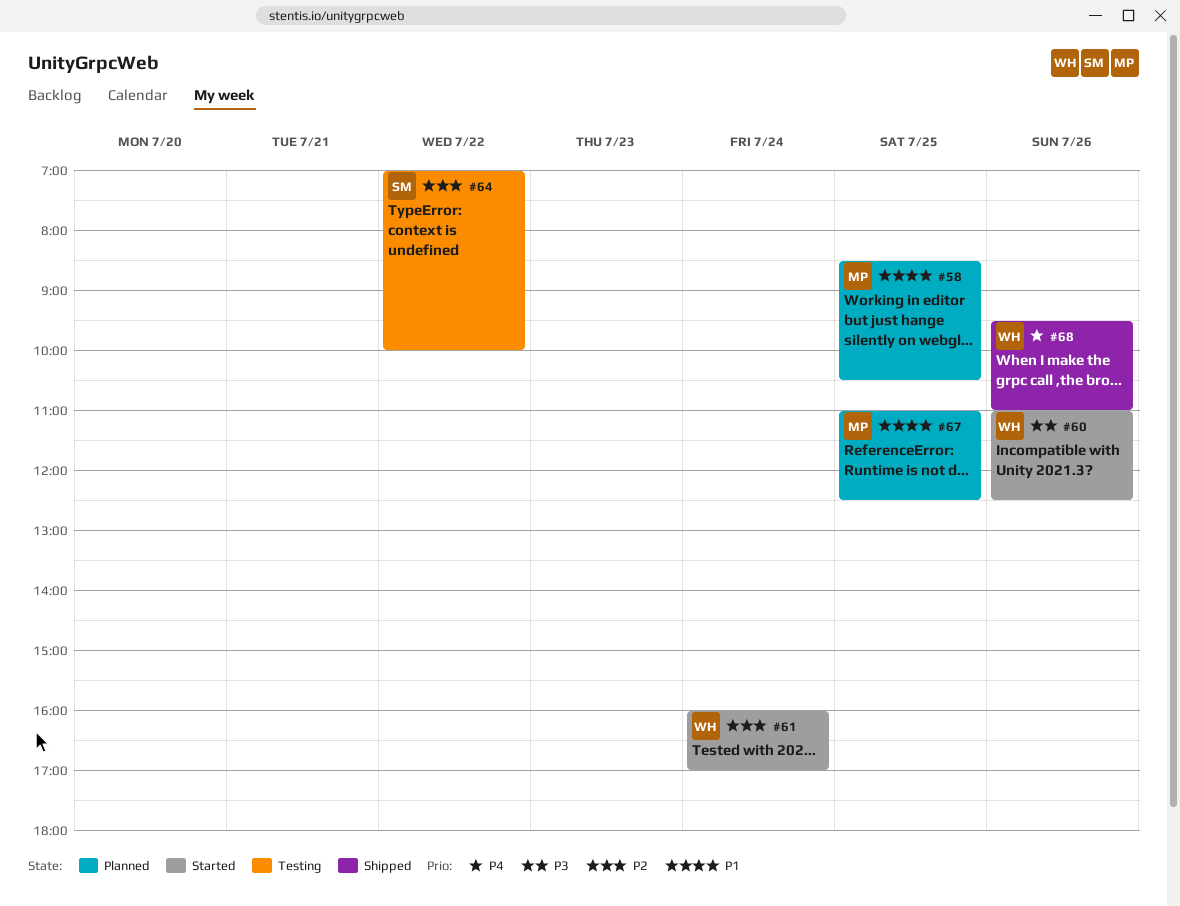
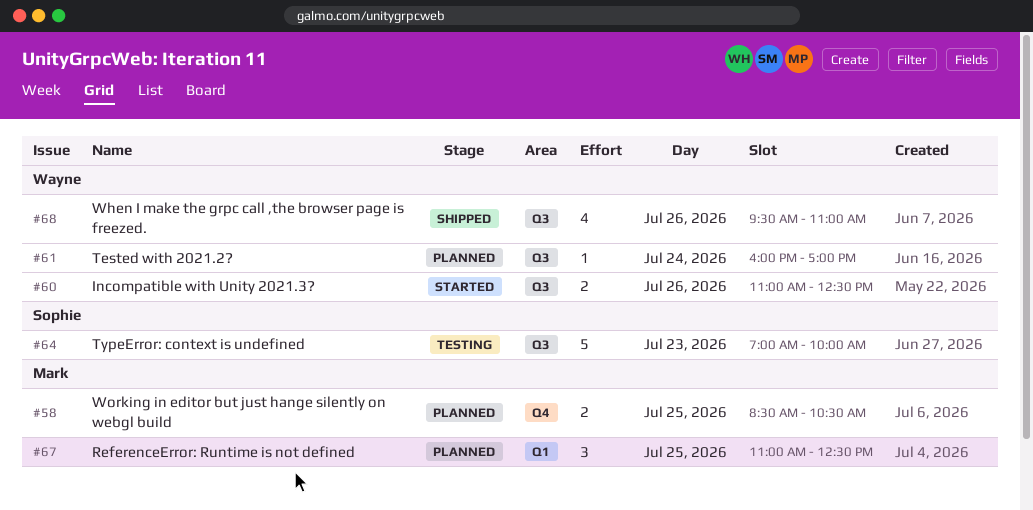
#61, status: Started -> Planned
#64, day: Jul 22 -> Jul 23

